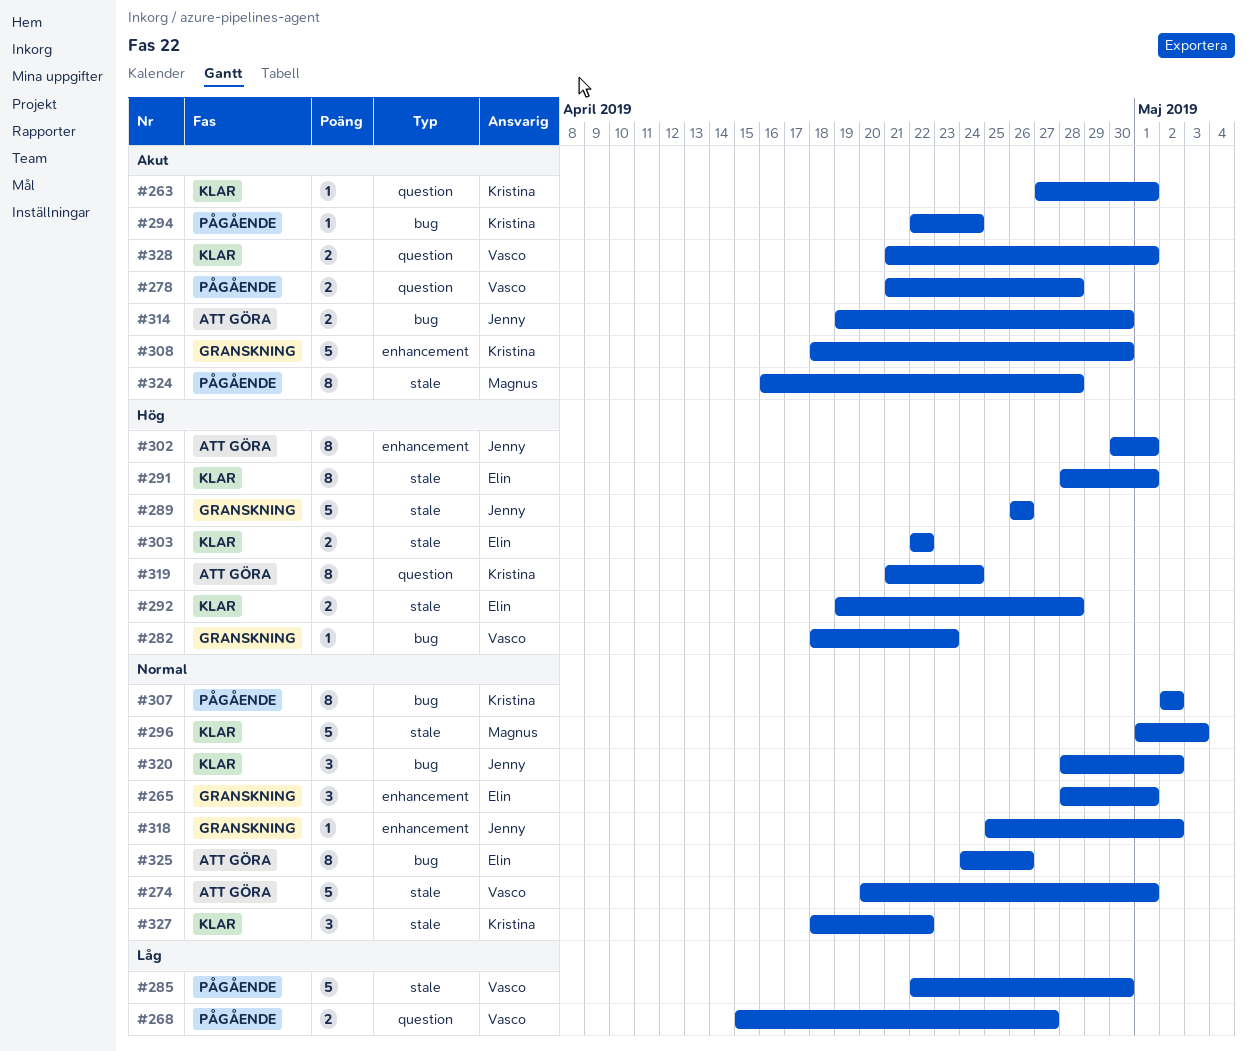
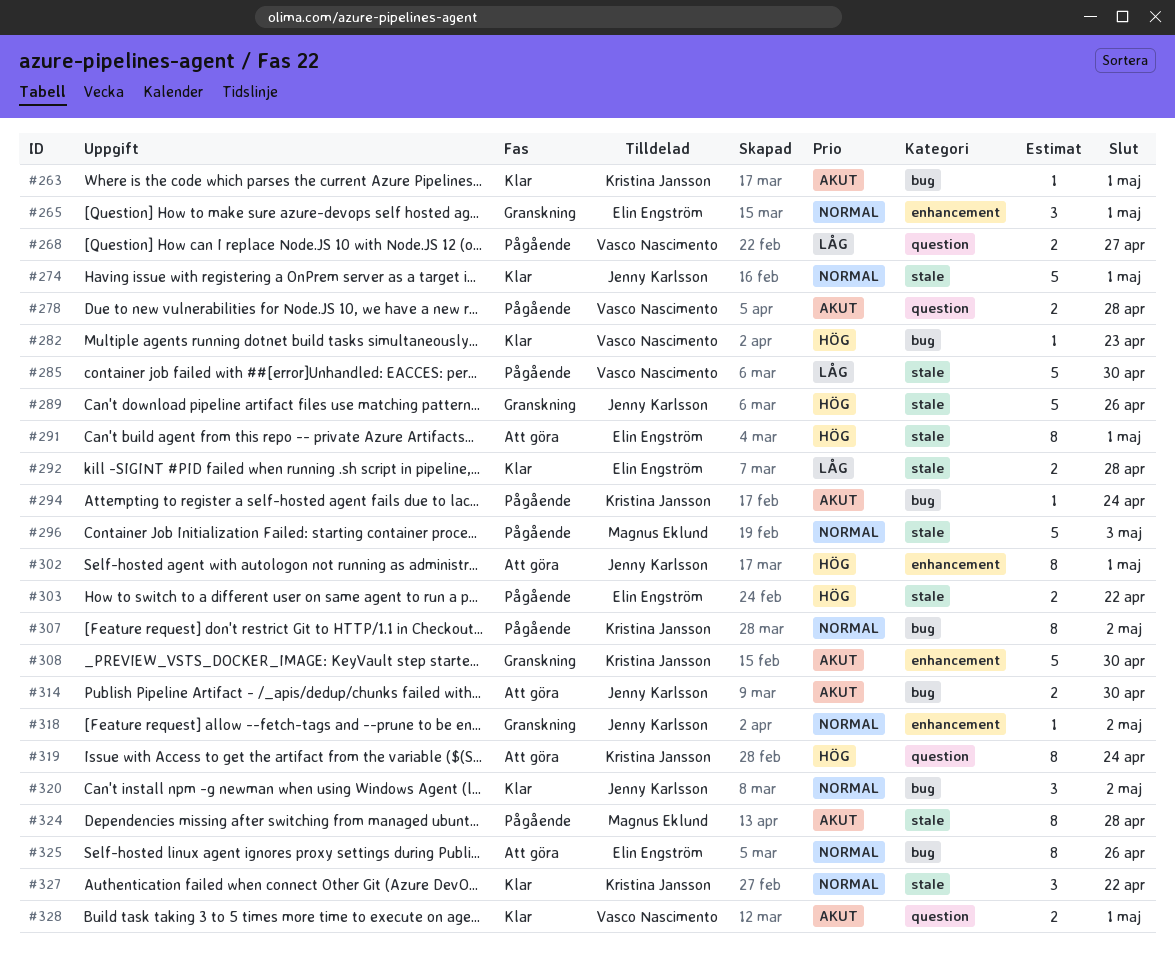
#263, label: question -> bug
#274, status: Att göra -> Klar
#274, owner: Vasco Nascimento -> Jenny Karlsson
#282, status: Granskning -> Klar
#291, status: Klar -> Att göra
#292, priority: Hög -> Låg
#296, status: Klar -> Pågående
#303, status: Klar -> Pågående

